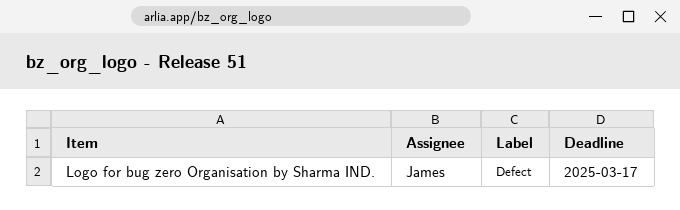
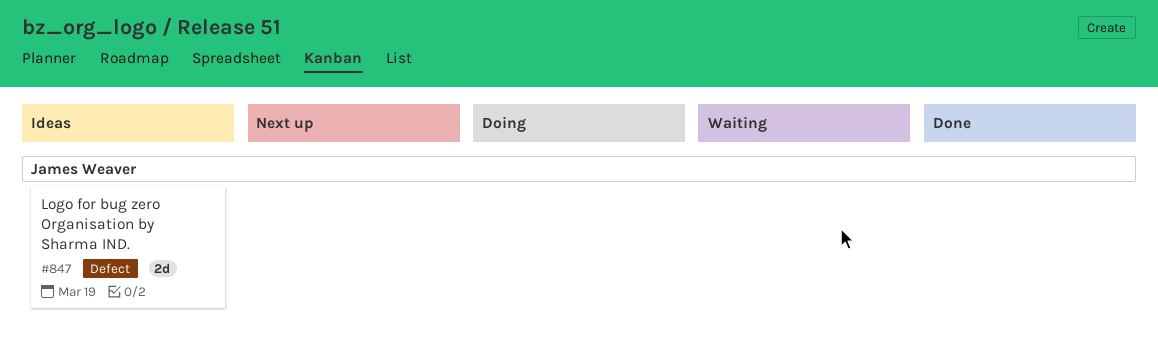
Logo for bug zero Organisation by Sharma IND., due: Mar 17 -> Mar 19

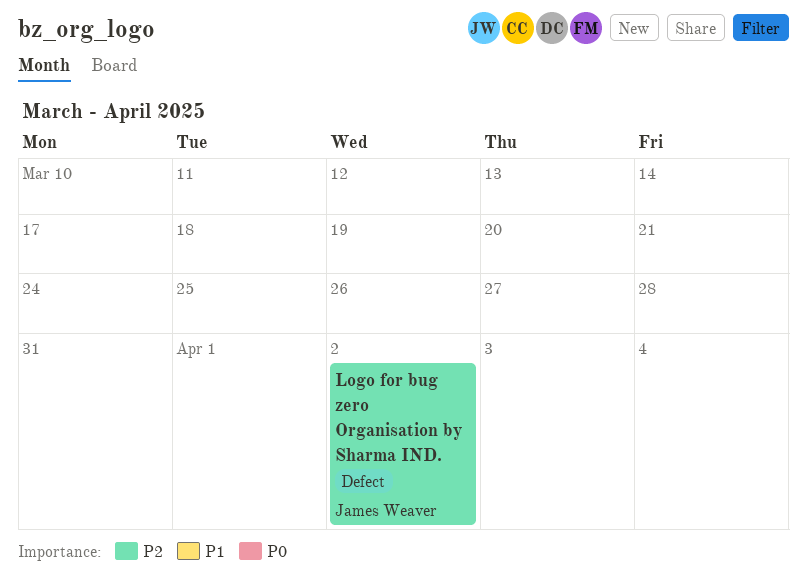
Logo for bug zero Organisation by Sharma IND., due: Mar 19 -> Apr 2

